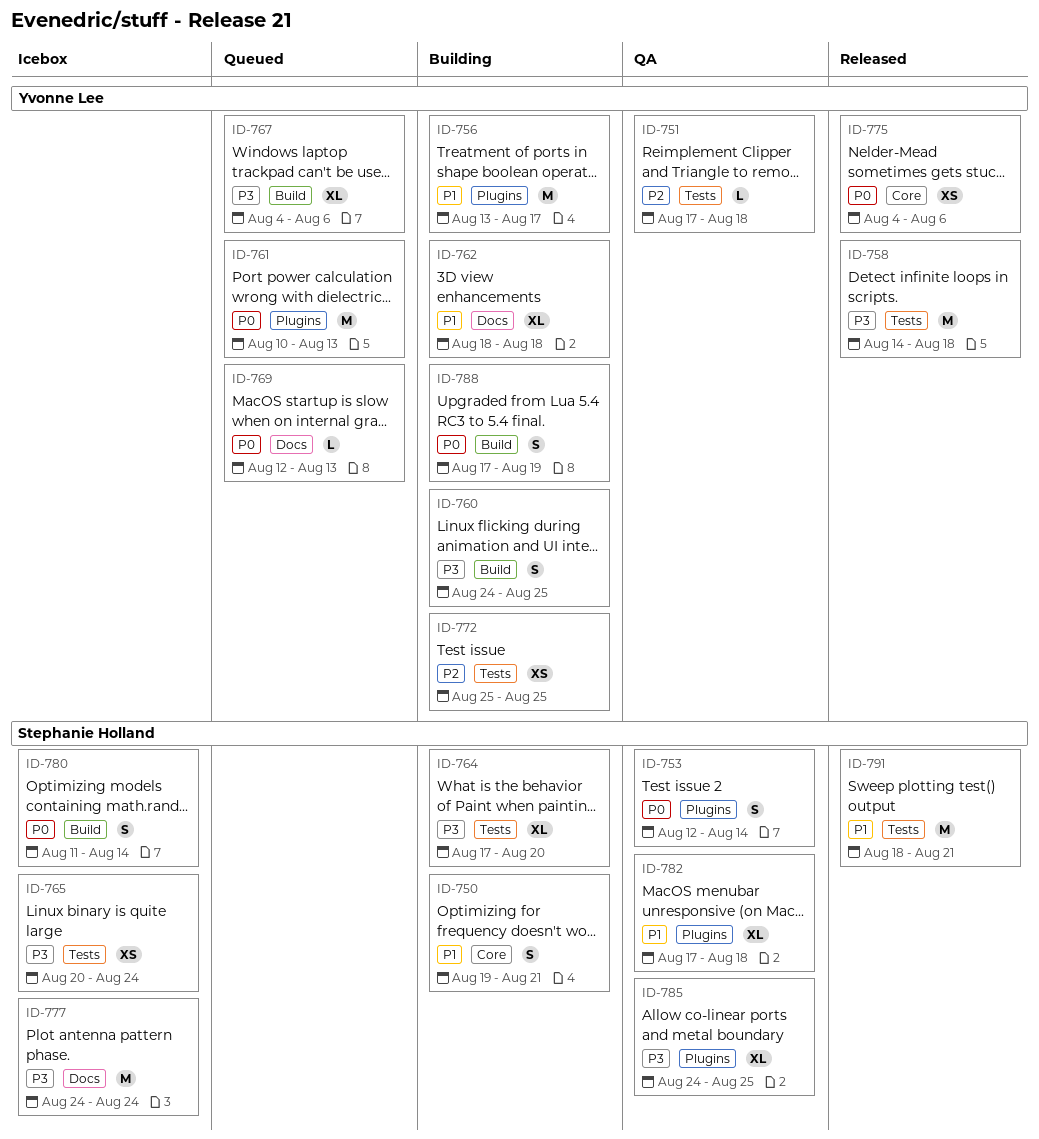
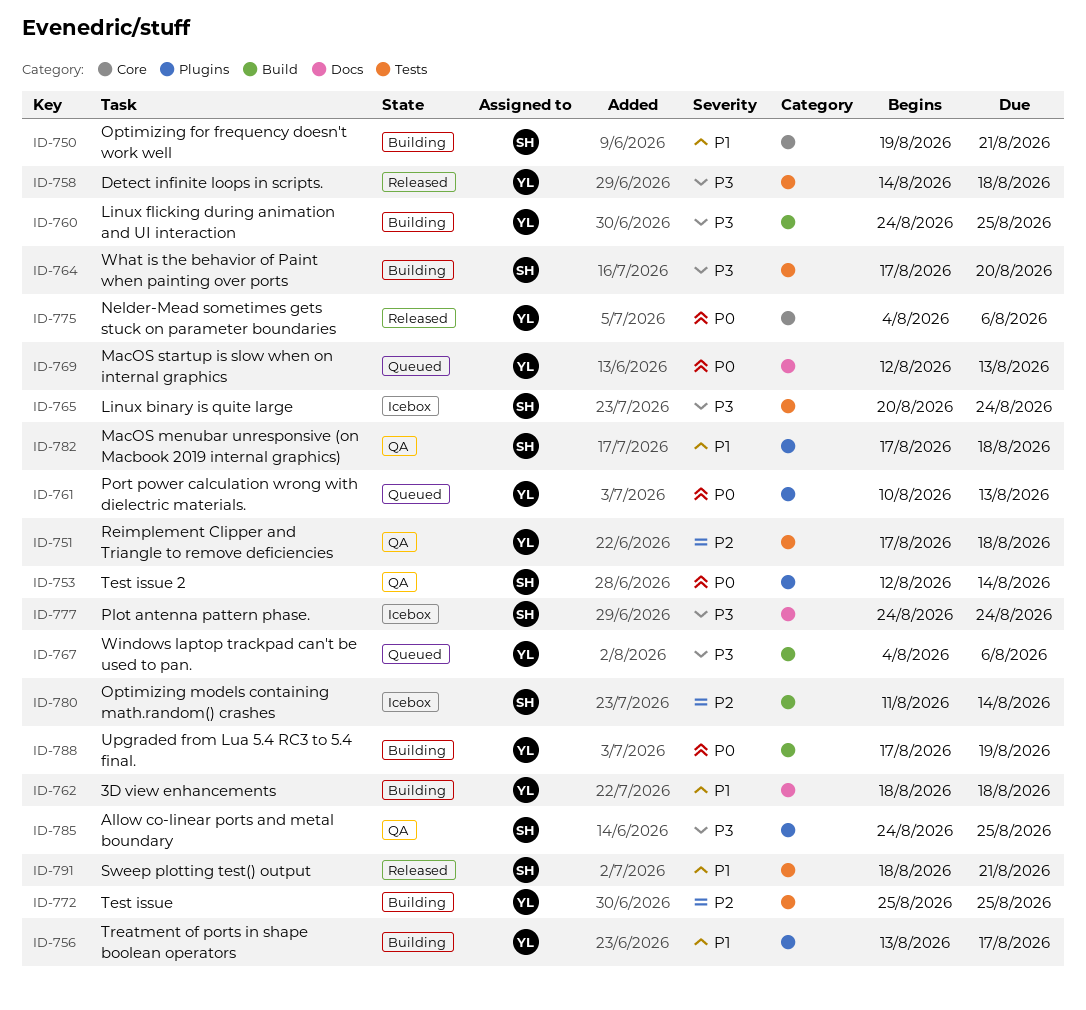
ID-780, priority: P0 -> P2

